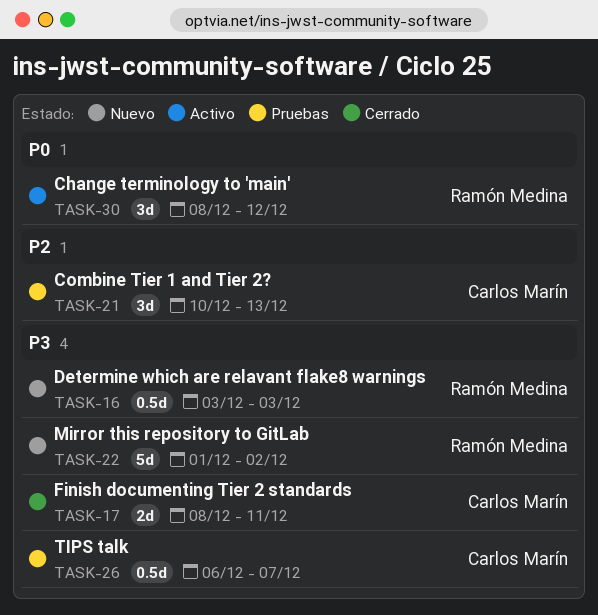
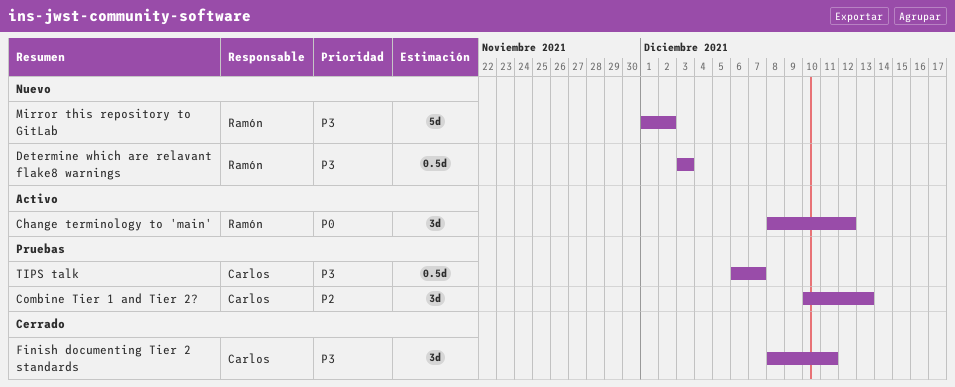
Finish documenting Tier 2 standards, estimate: 2d -> 3d

